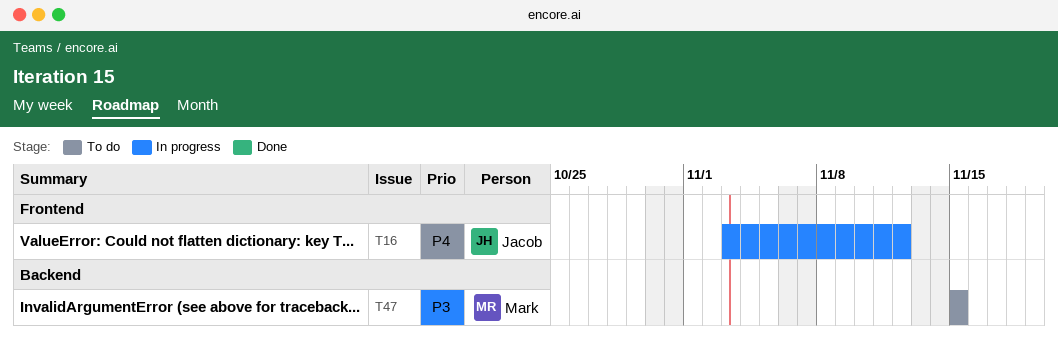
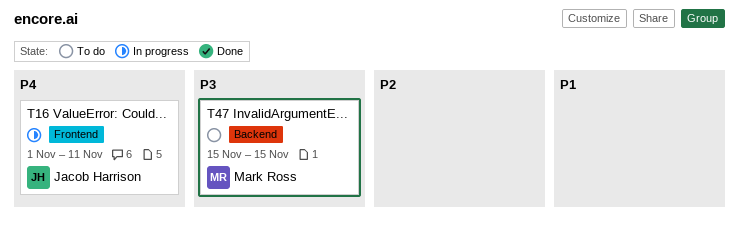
T16, start: Nov 3 -> Nov 1
T16, due: Nov 12 -> Nov 11

